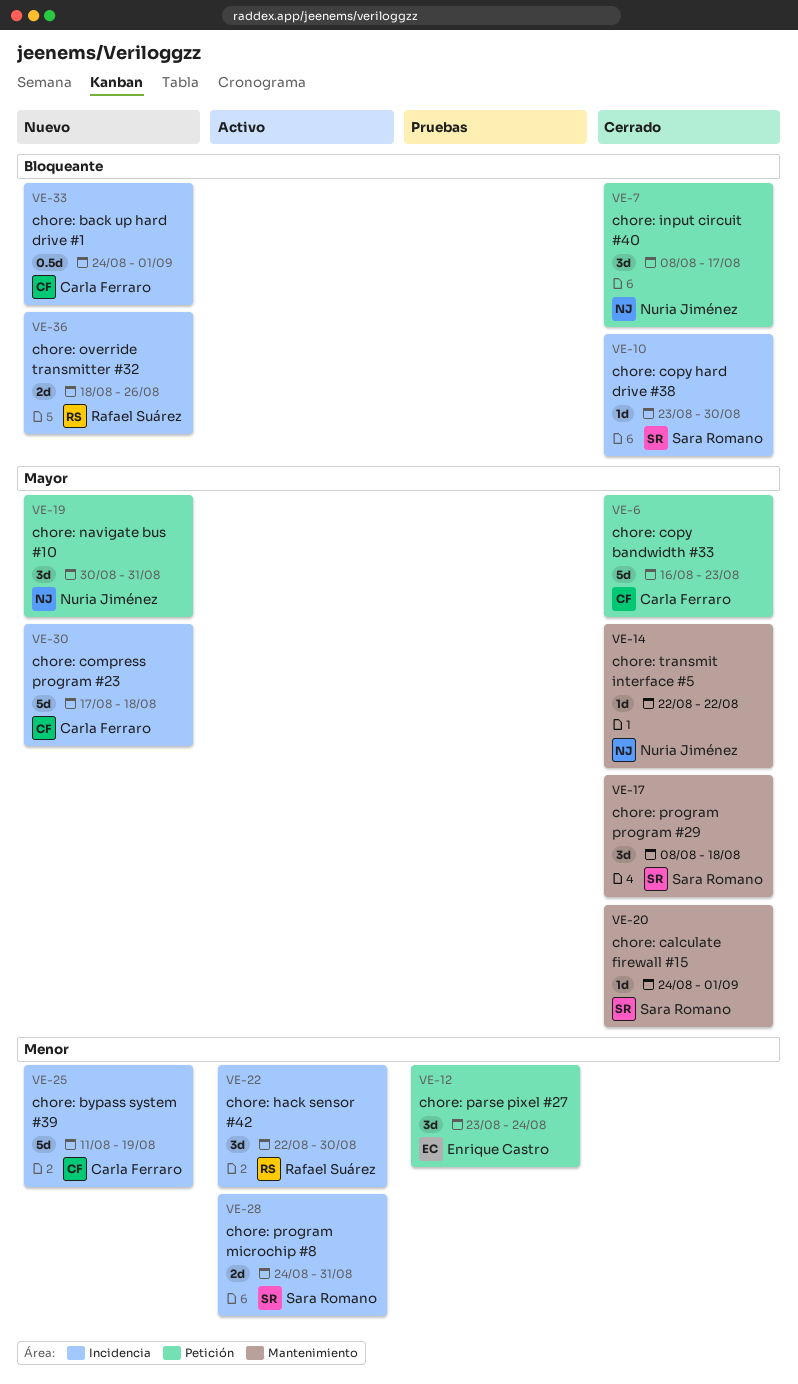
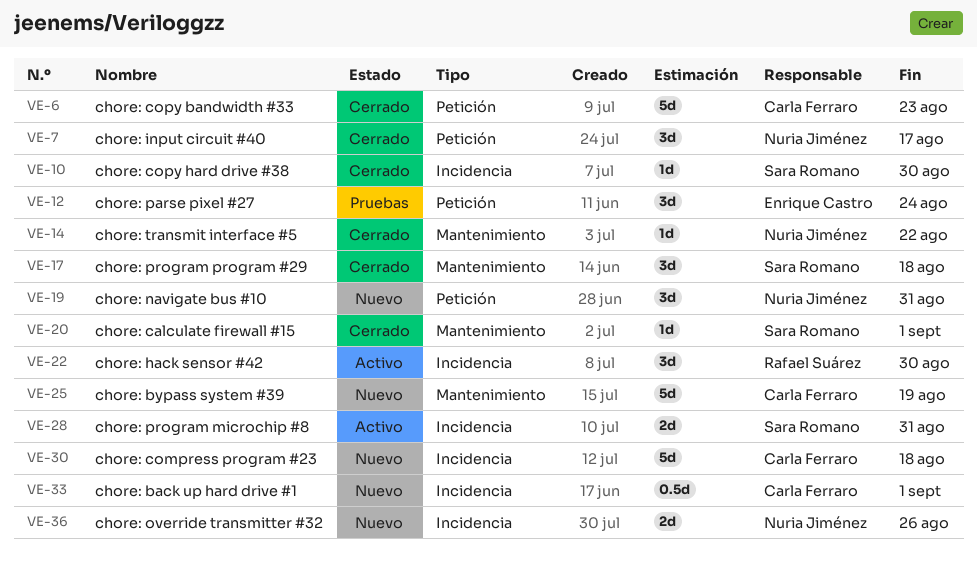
VE-25, label: Incidencia -> Mantenimiento
VE-36, owner: Rafael Suárez -> Nuria Jiménez

